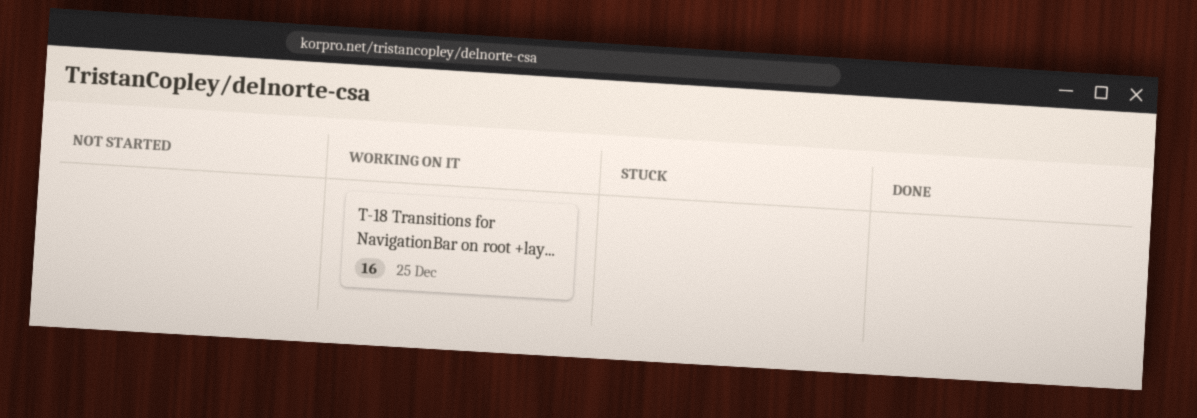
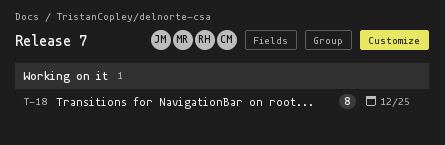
T-18, estimate: 16 -> 8

